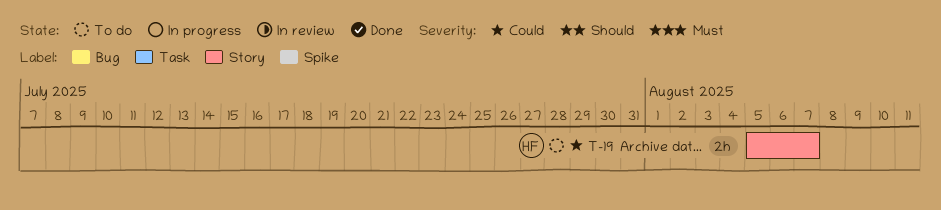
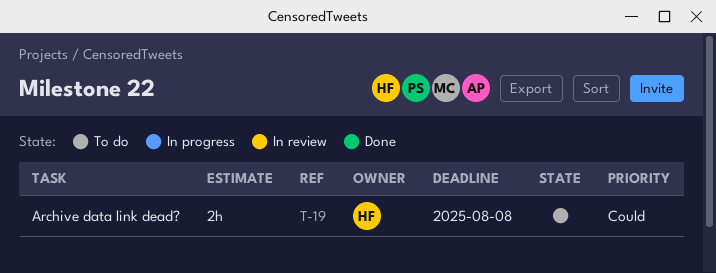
T-19, due: Aug 7 -> Aug 8

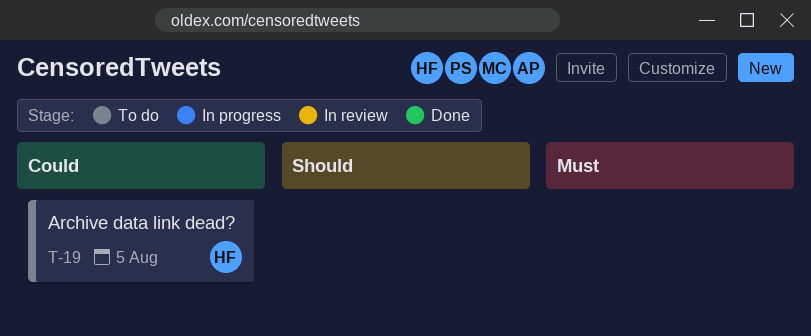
T-19, due: Aug 8 -> Aug 5

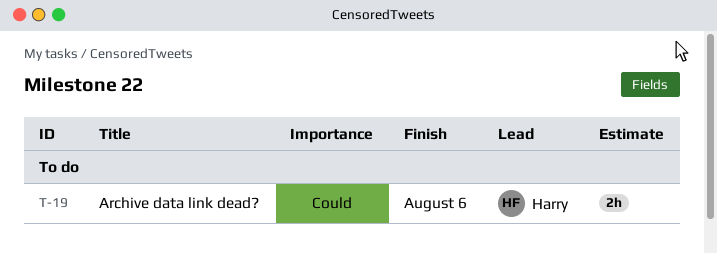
T-19, due: Aug 5 -> Aug 6

